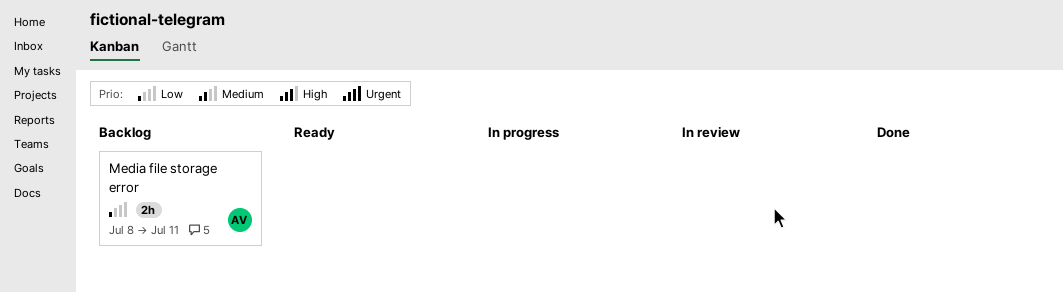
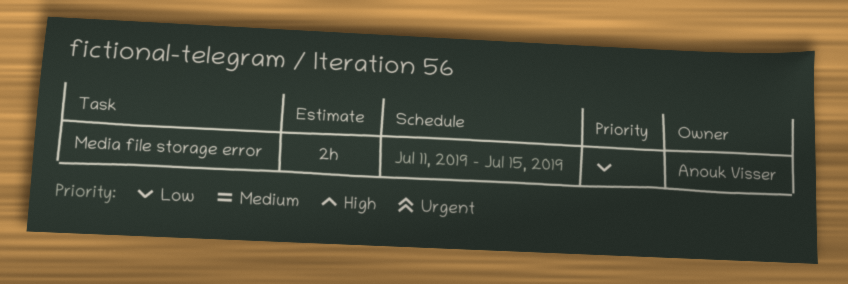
Media file storage error, start: Jul 8 -> Jul 11
Media file storage error, due: Jul 11 -> Jul 15

